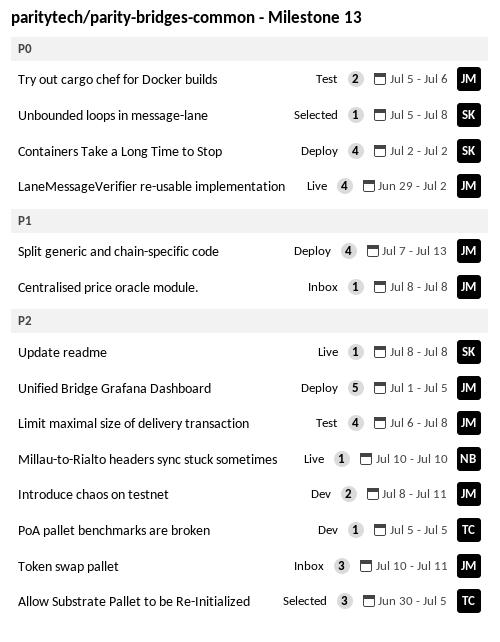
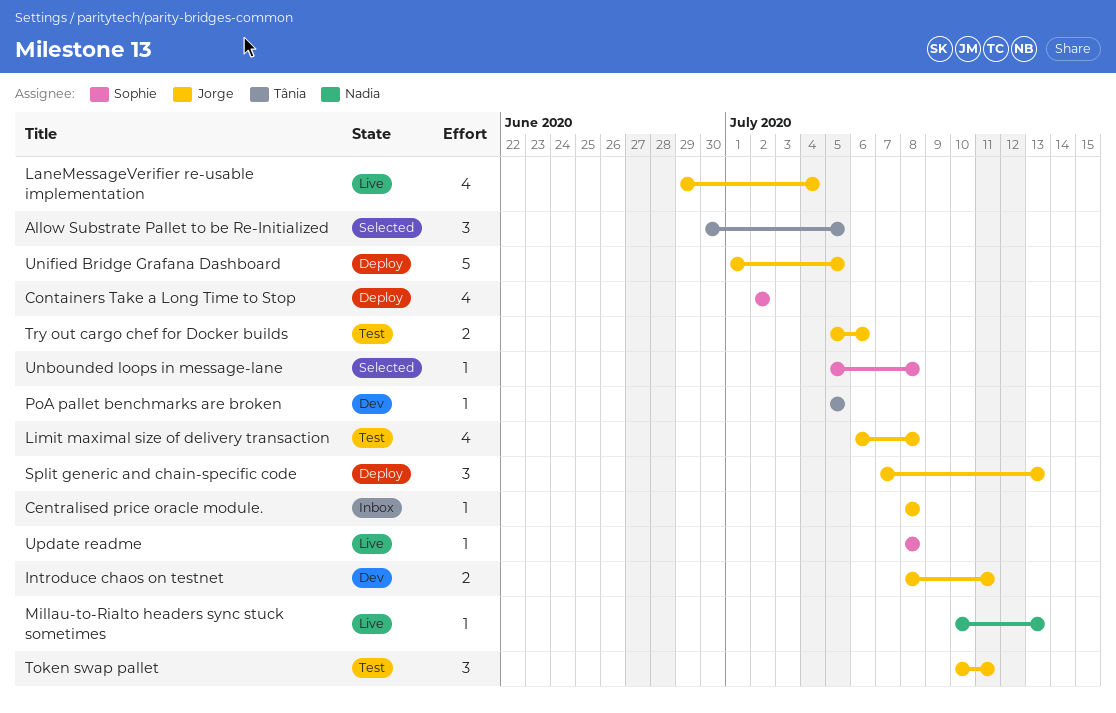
LaneMessageVerifier re-usable implementation, due: Jul 2 -> Jul 4
Millau-to-Rialto headers sync stuck sometimes, due: Jul 10 -> Jul 13
Split generic and chain-specific code, estimate: 4 -> 3
Token swap pallet, status: Inbox -> Test

